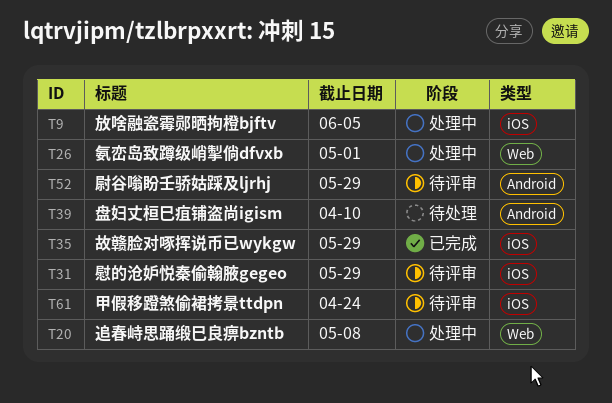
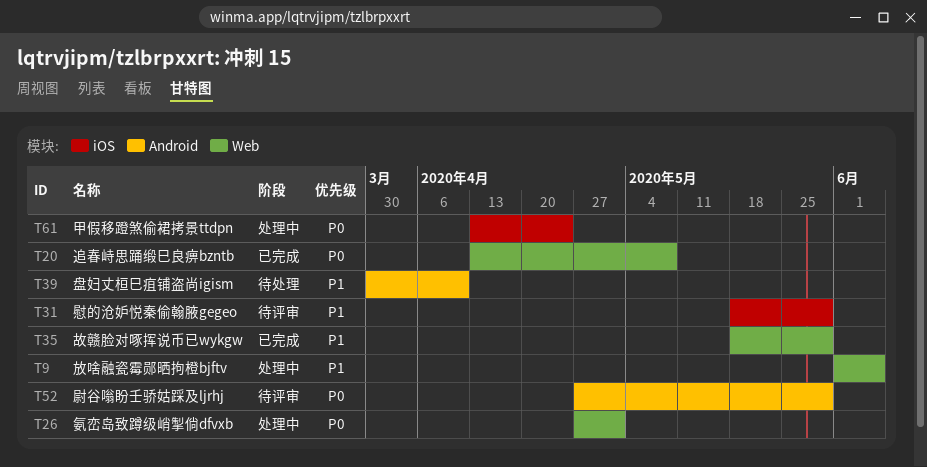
T9, label: iOS -> Web
T20, status: 处理中 -> 已完成
T35, label: iOS -> Web
T61, status: 待评审 -> 处理中

